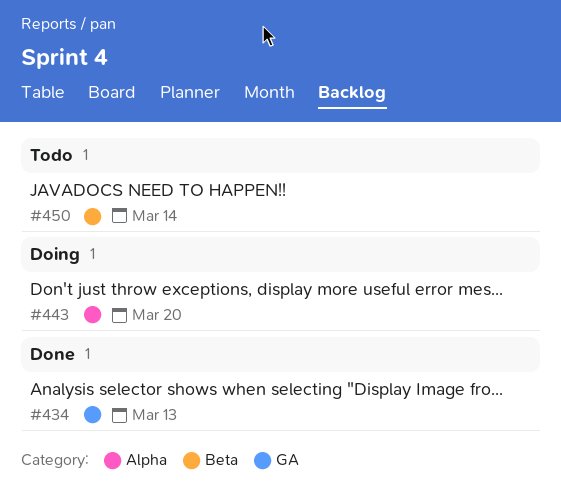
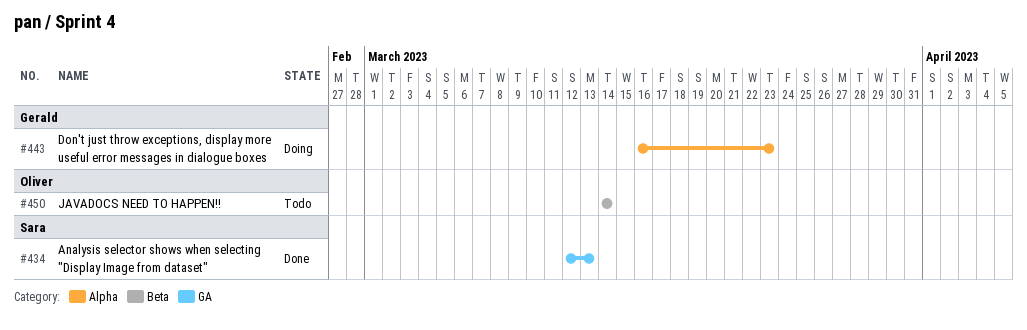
#443, due: Mar 20 -> Mar 23

